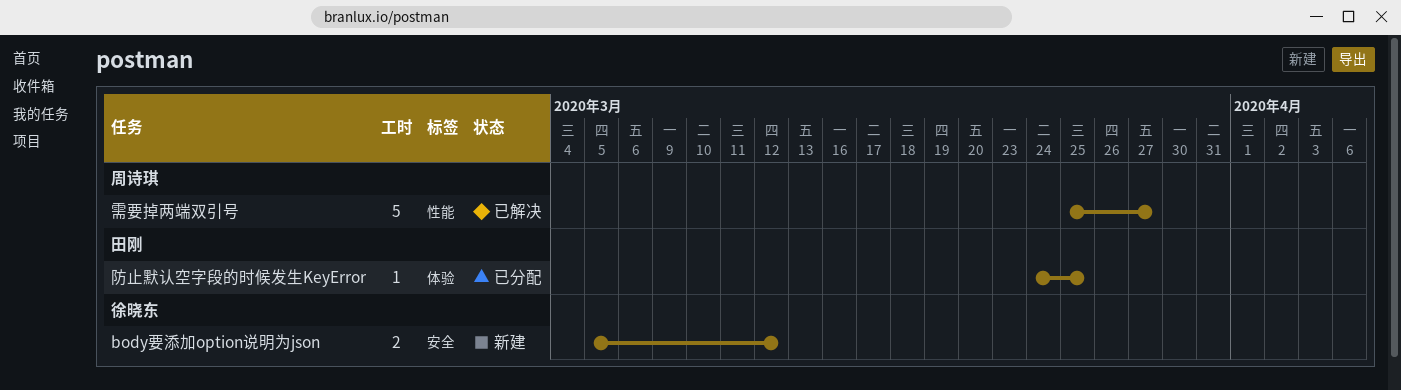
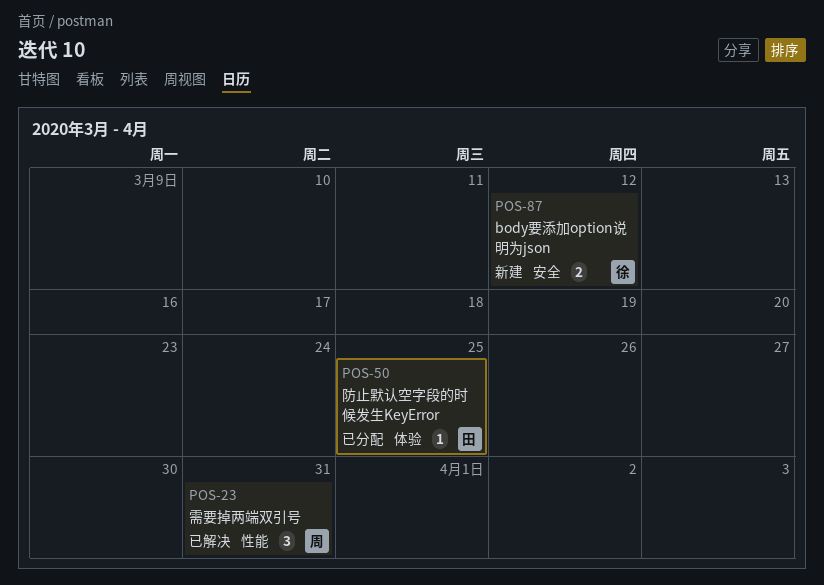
需要掉两端双引号, estimate: 5 -> 3
需要掉两端双引号, due: Mar 27 -> Mar 31

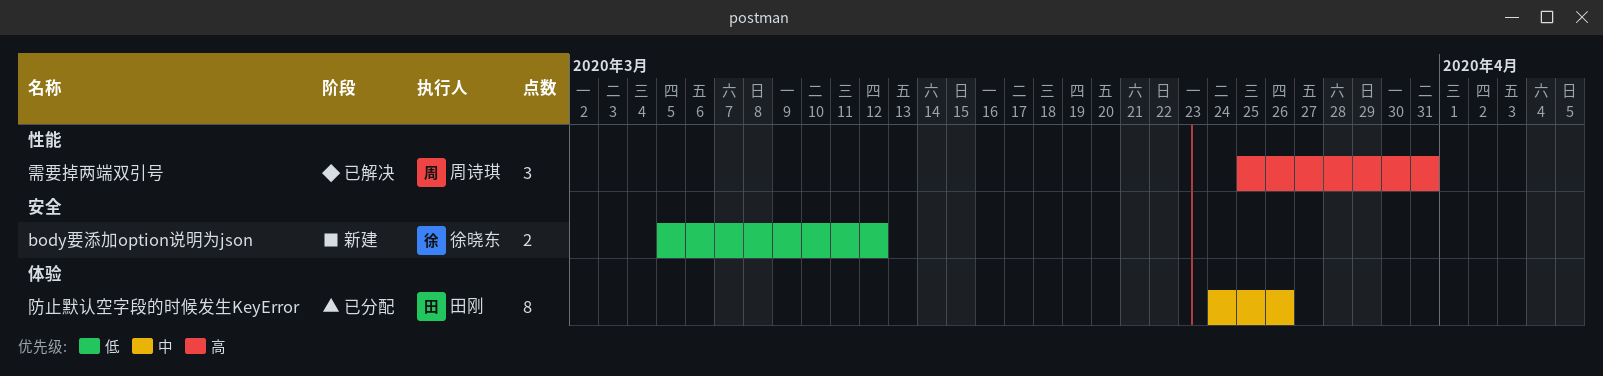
防止默认空字段的时候发生KeyError, estimate: 1 -> 8
防止默认空字段的时候发生KeyError, due: Mar 25 -> Mar 26

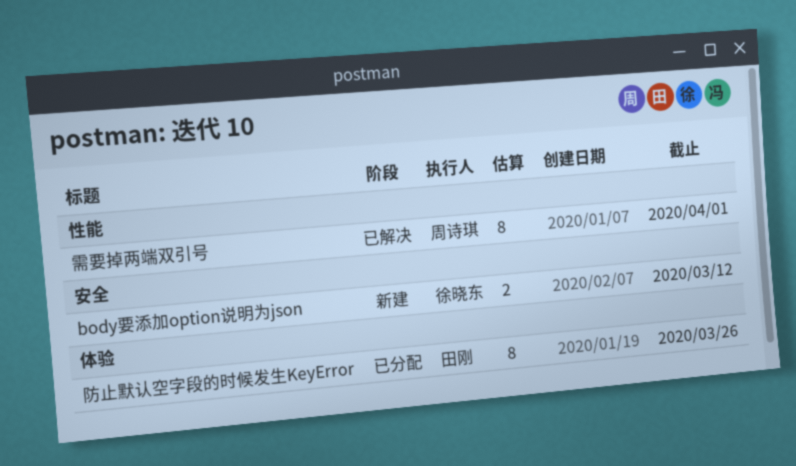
需要掉两端双引号, estimate: 3 -> 8
需要掉两端双引号, due: Mar 31 -> Apr 1

